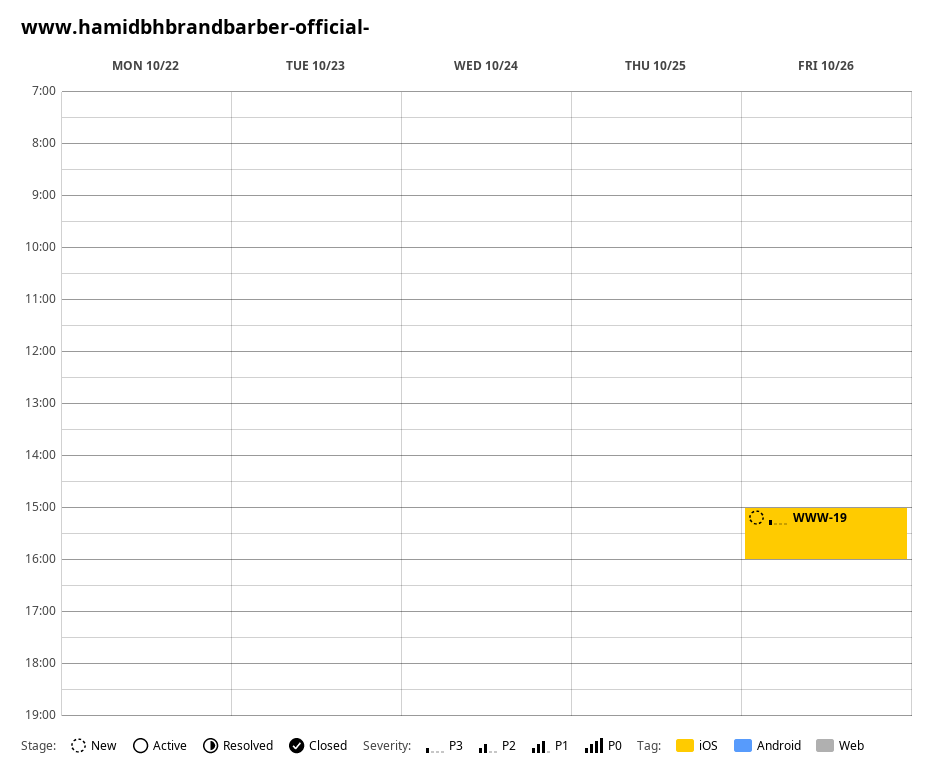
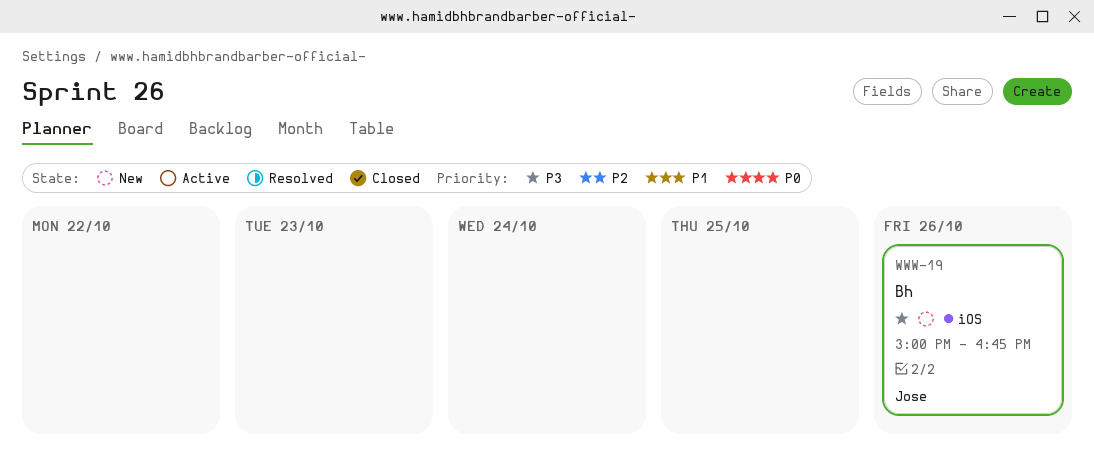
WWW-19, ends: 16:00 -> 16:45

